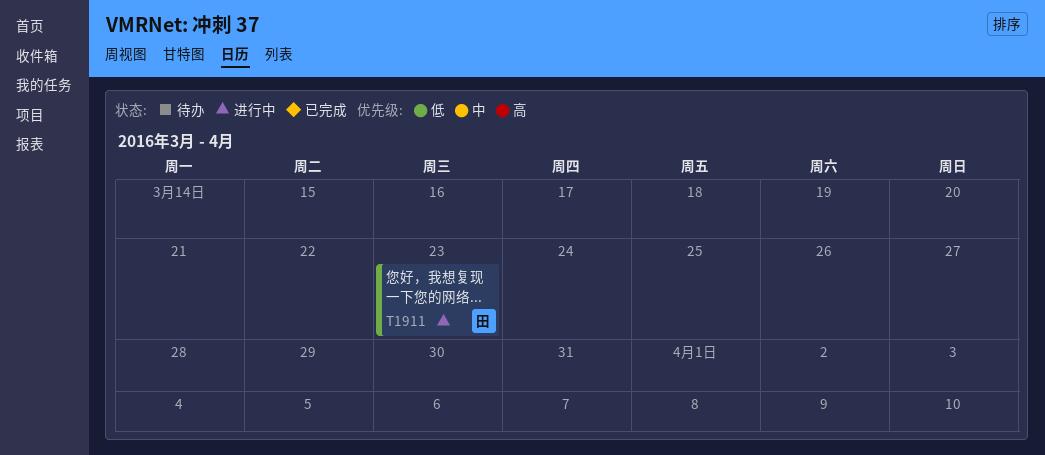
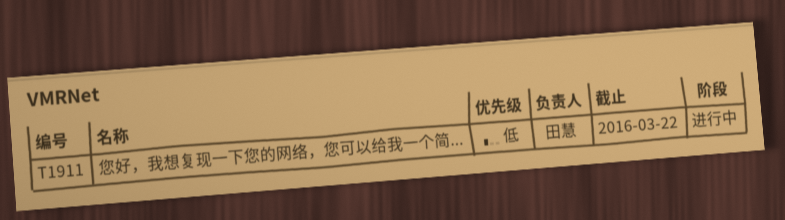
T1911, due: Mar 23 -> Mar 22

